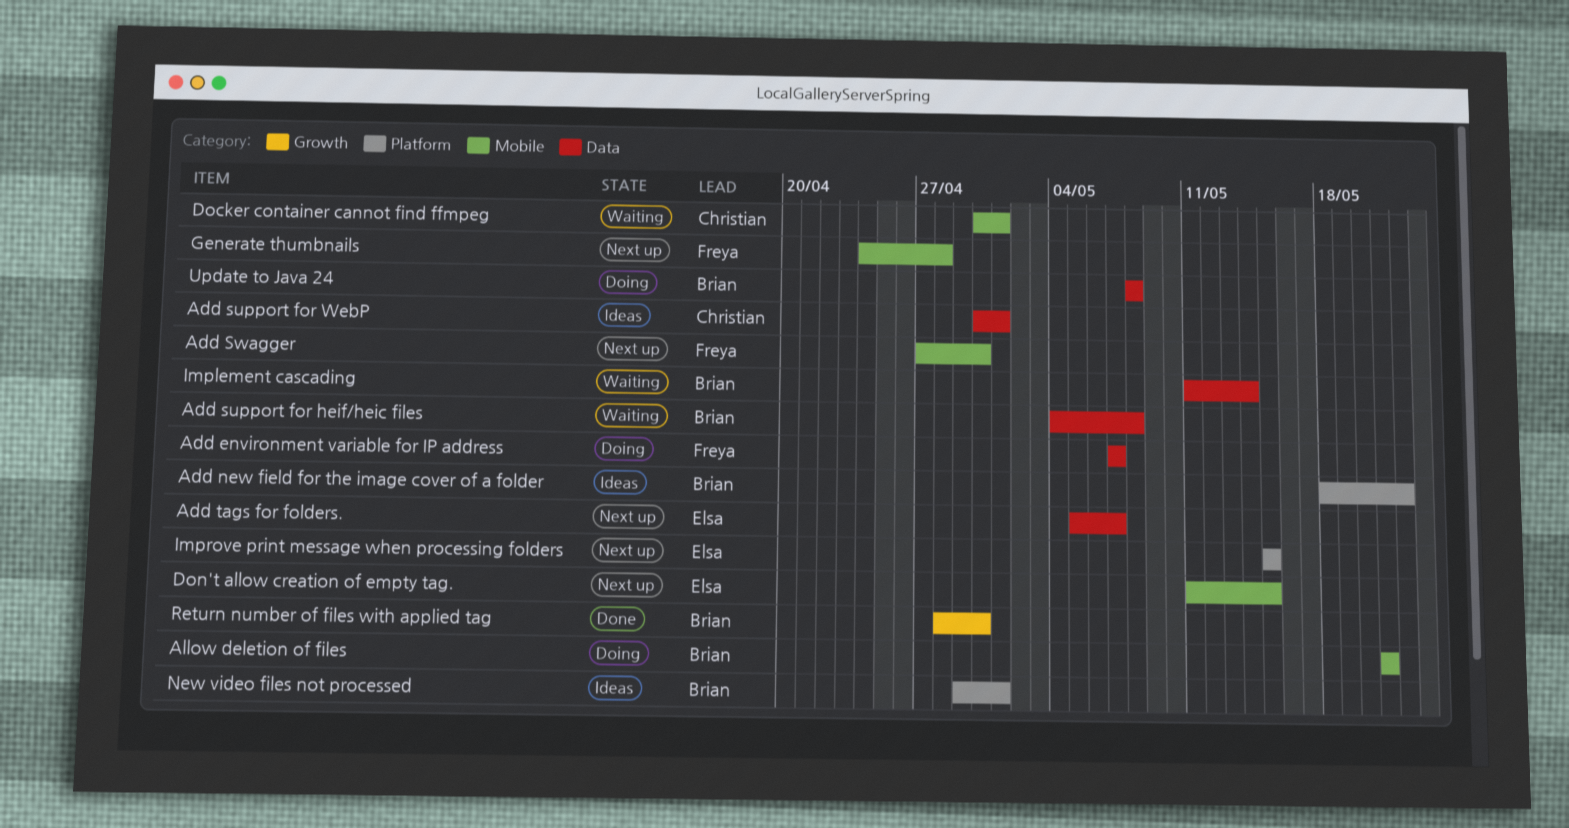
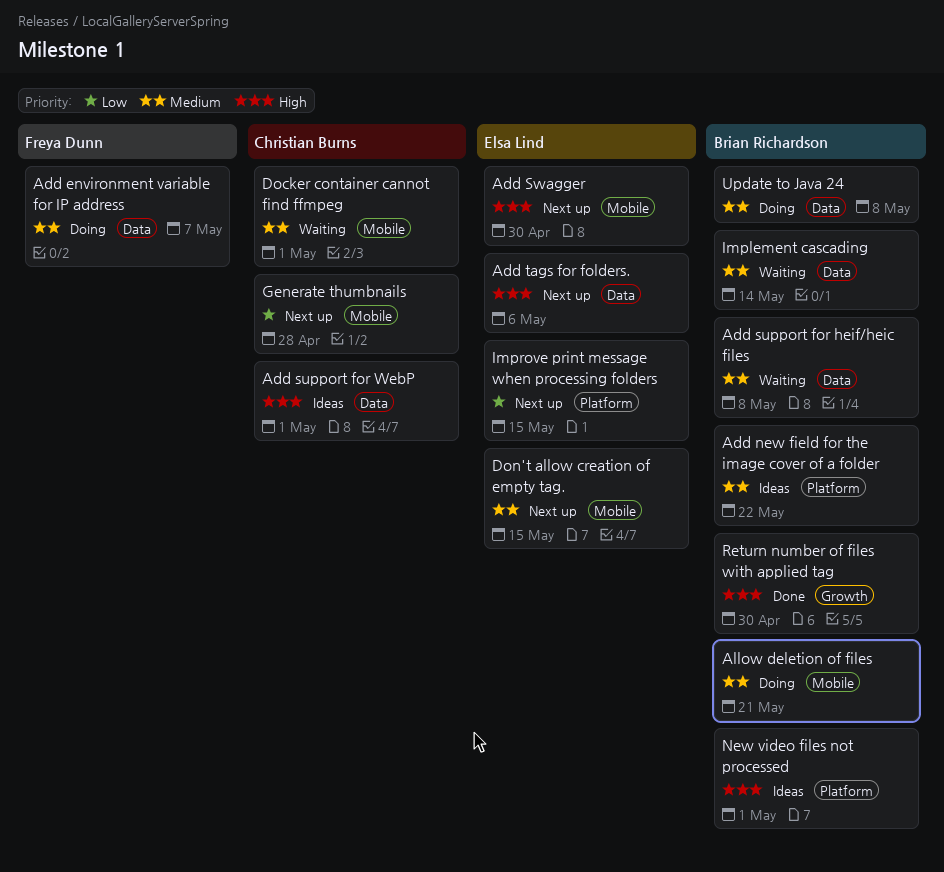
Add Swagger, owner: Freya Dunn -> Elsa Lind
Add tags for folders., due: May 7 -> May 6
Generate thumbnails, owner: Freya Dunn -> Christian Burns

